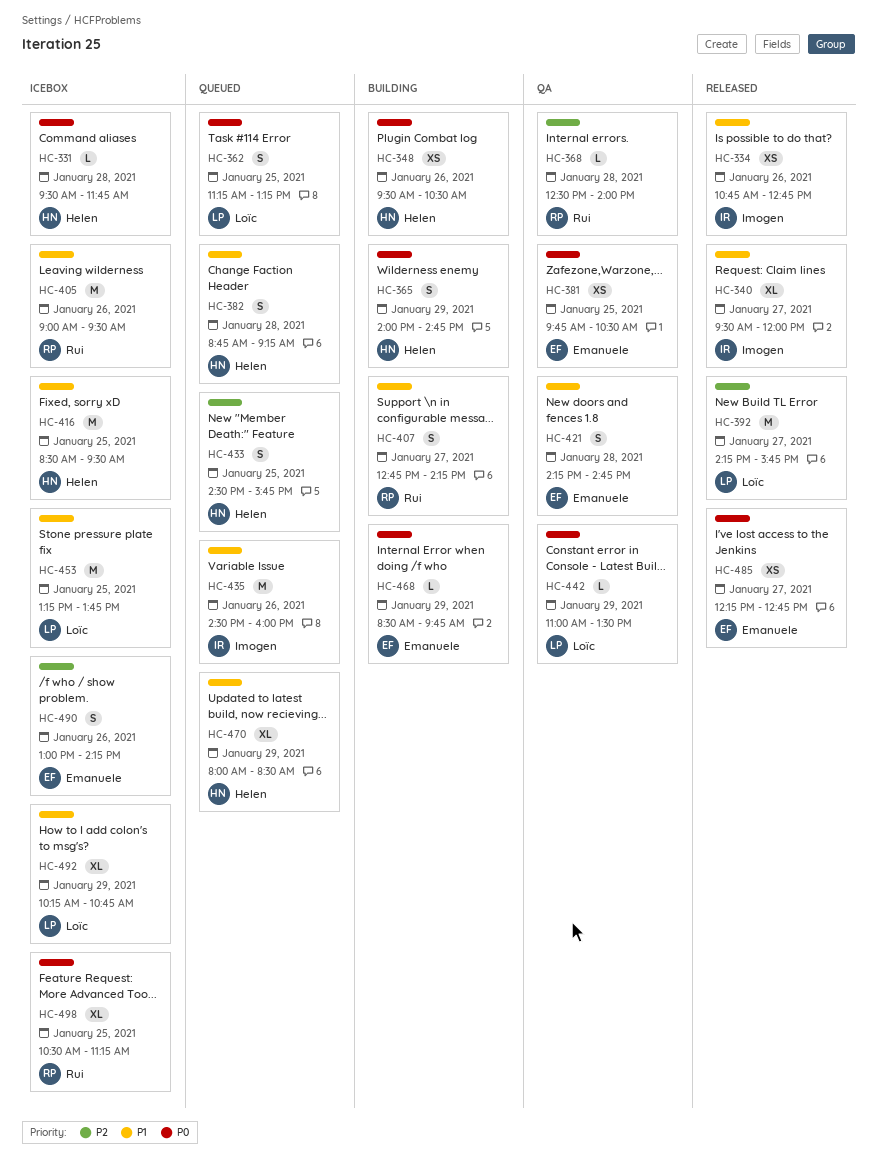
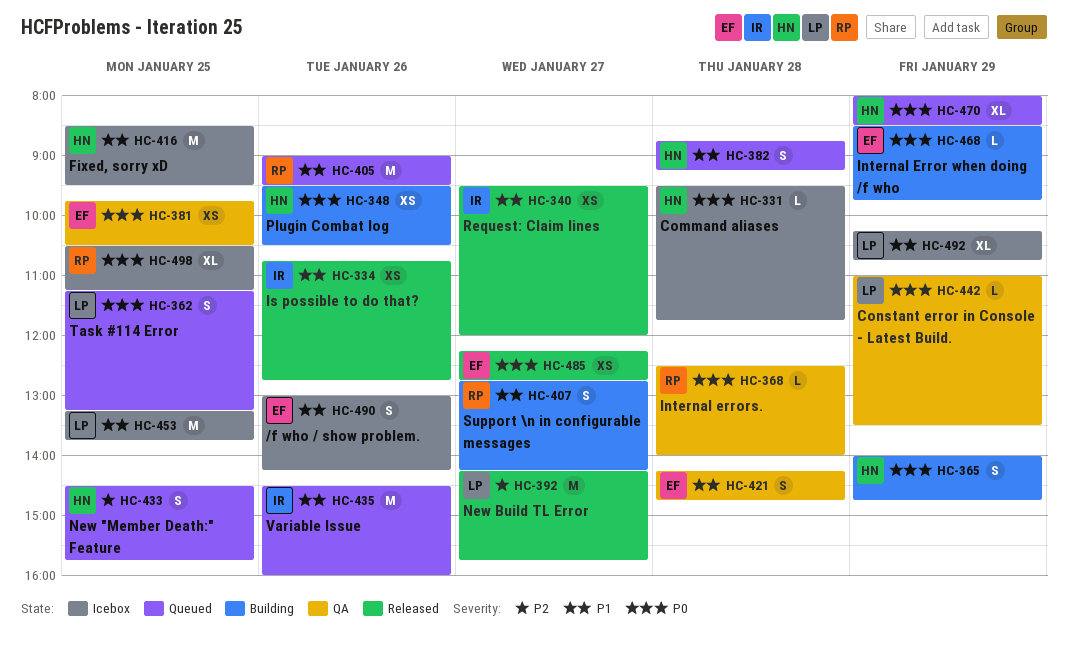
HC-340, estimate: XL -> XS
HC-368, priority: P2 -> P0
HC-405, status: Icebox -> Queued
HC-470, priority: P1 -> P0
HC-490, priority: P2 -> P1

